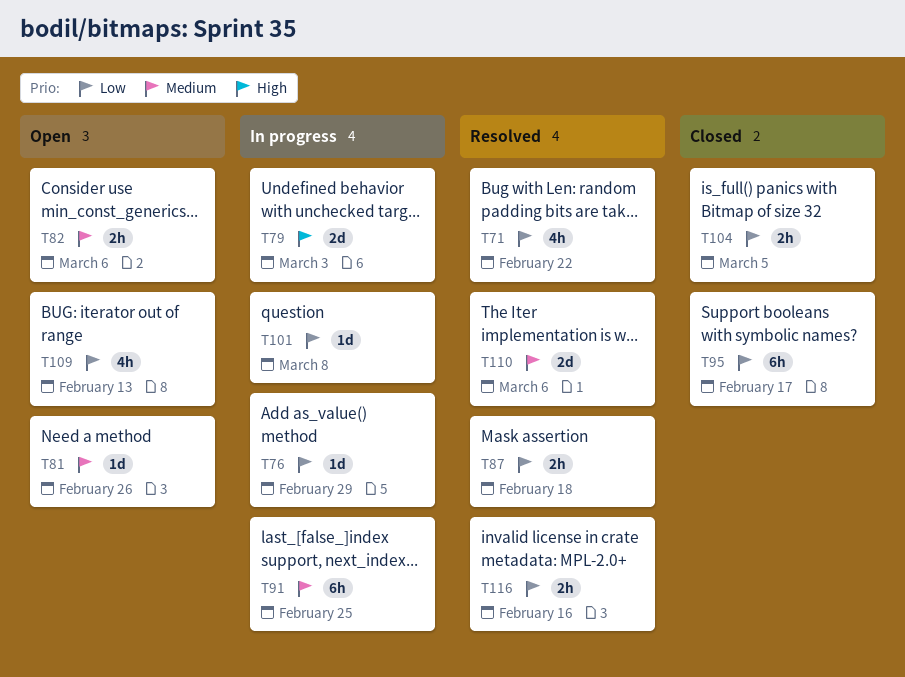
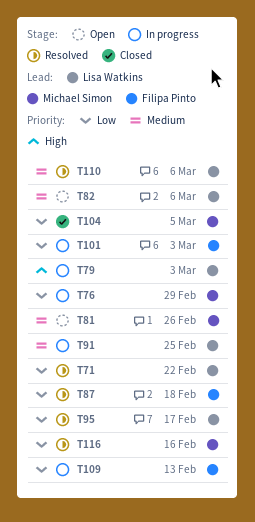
T95, status: Closed -> Resolved
T101, due: Mar 8 -> Mar 3
T109, status: Open -> In progress

